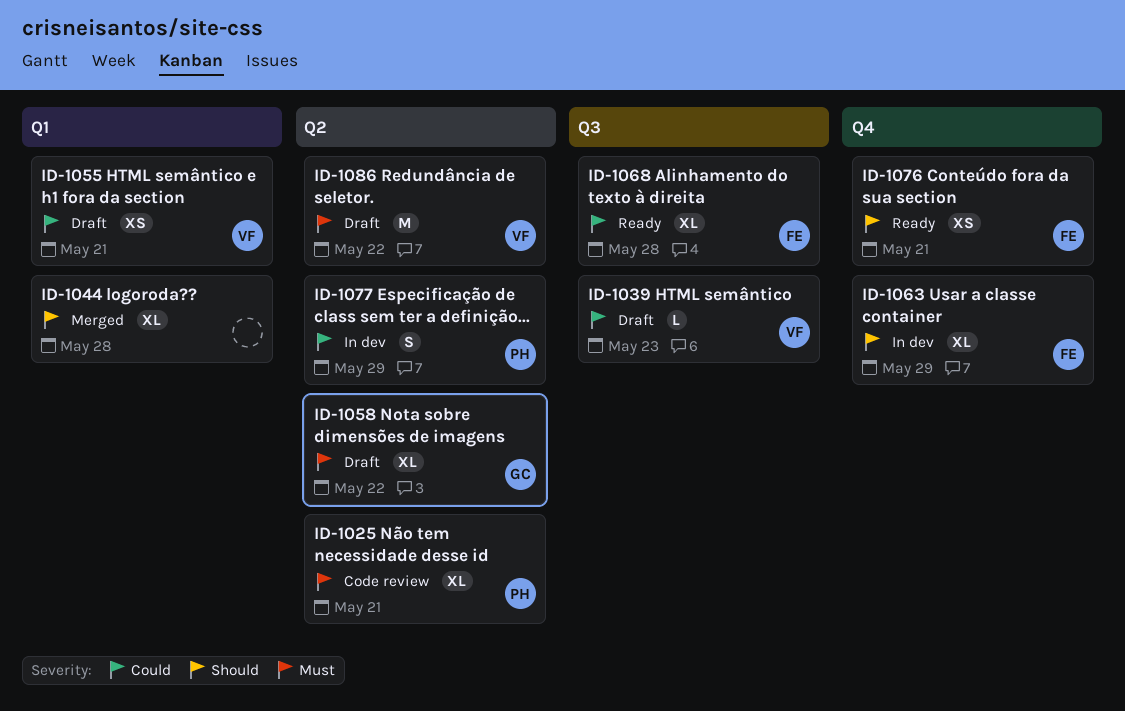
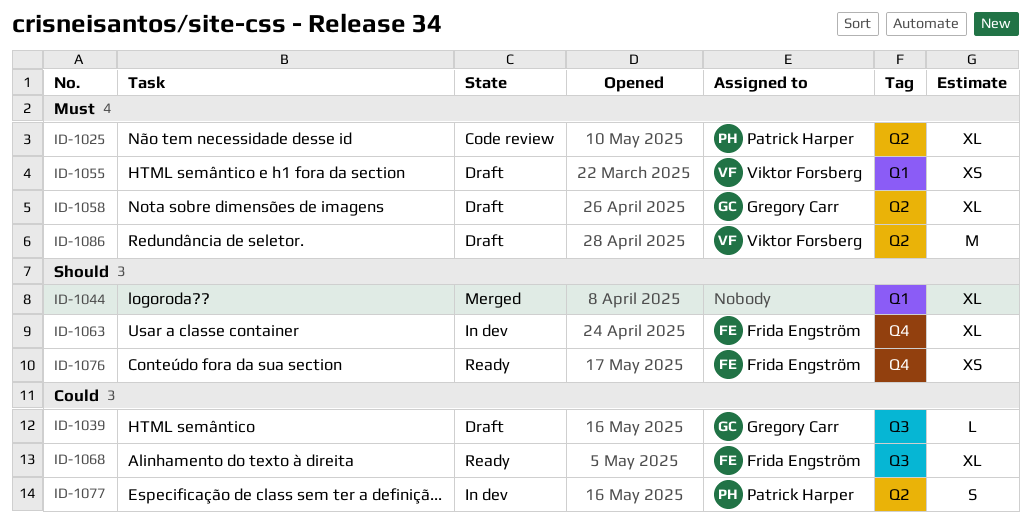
ID-1039, owner: Viktor Forsberg -> Gregory Carr
ID-1055, priority: Could -> Must

